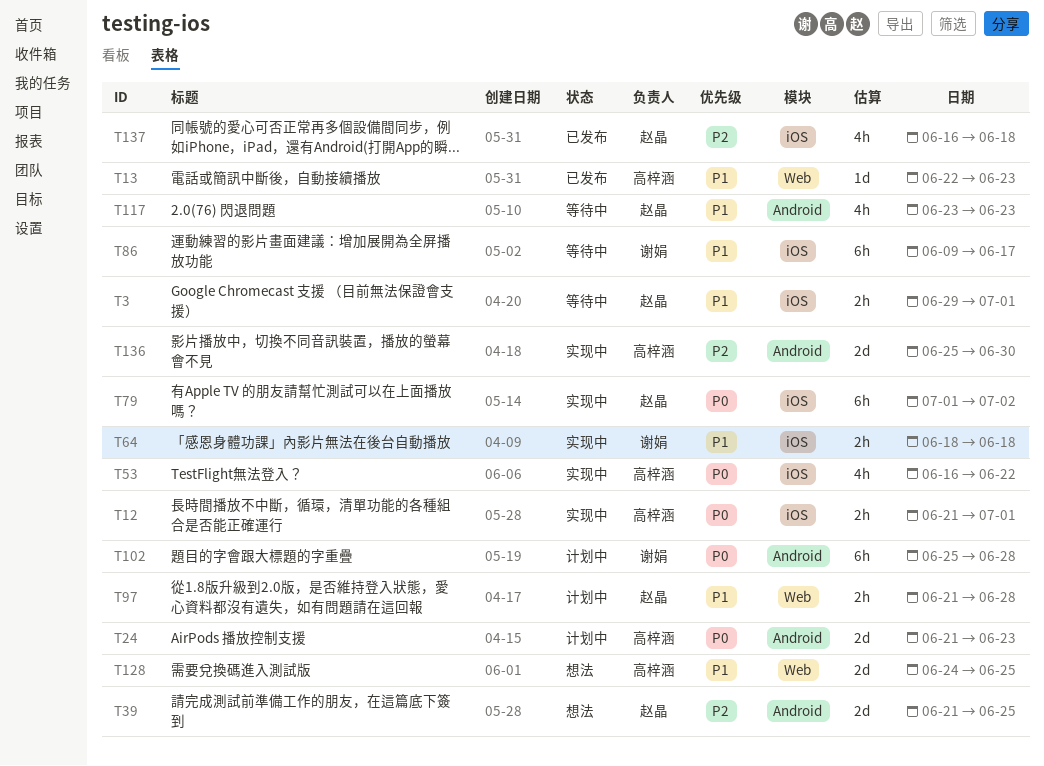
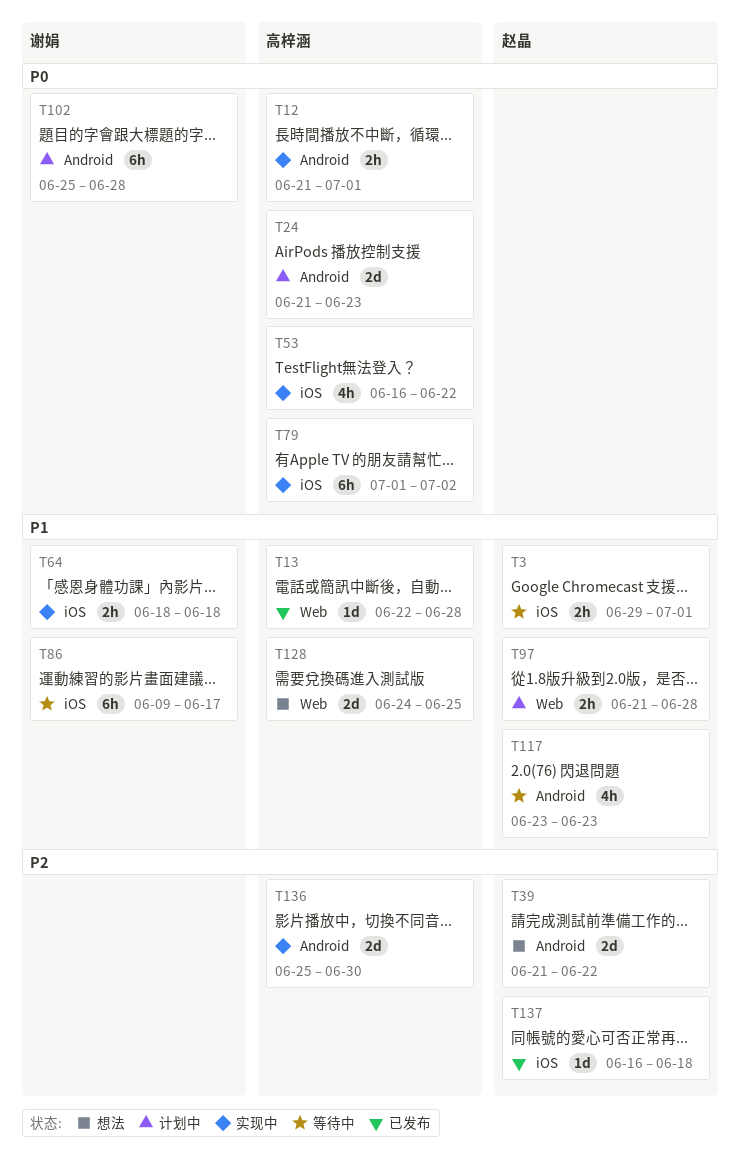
T12, label: iOS -> Android
T13, due: Jun 23 -> Jun 28
T39, due: Jun 25 -> Jun 22
T79, owner: 赵晶 -> 高梓涵
T137, estimate: 4h -> 1d

